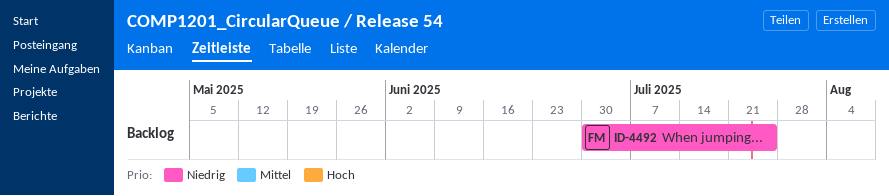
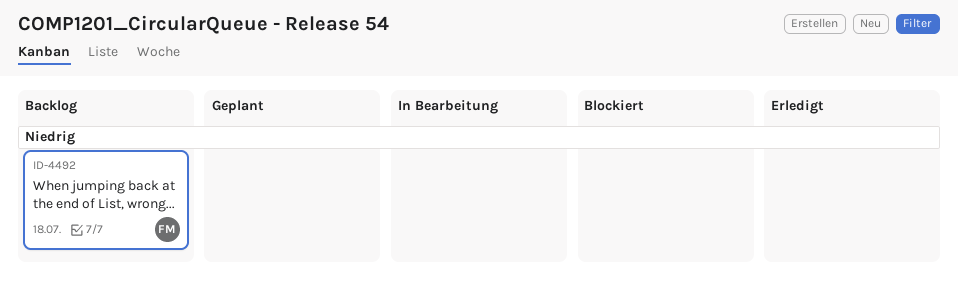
ID-4492, due: Jul 25 -> Jul 18

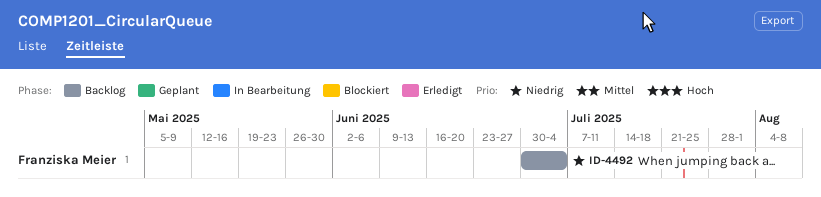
ID-4492, due: Jul 18 -> Jul 4

